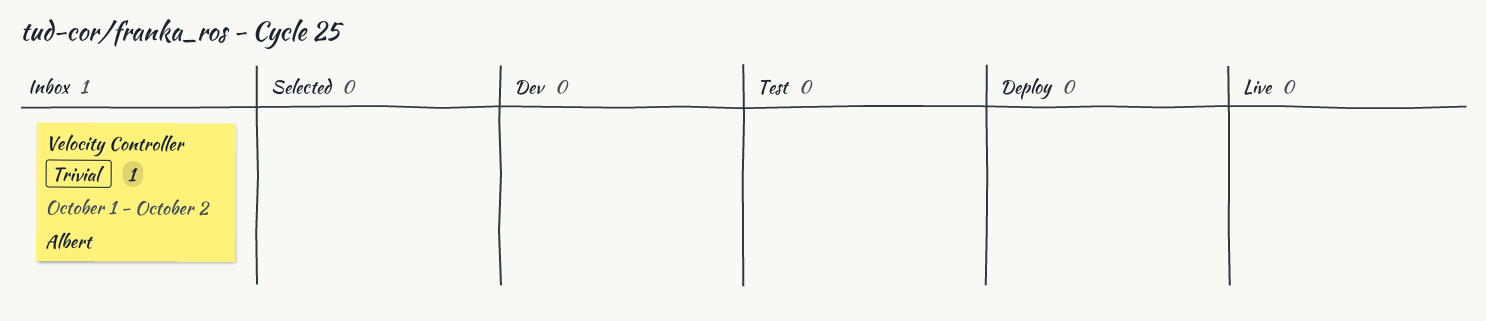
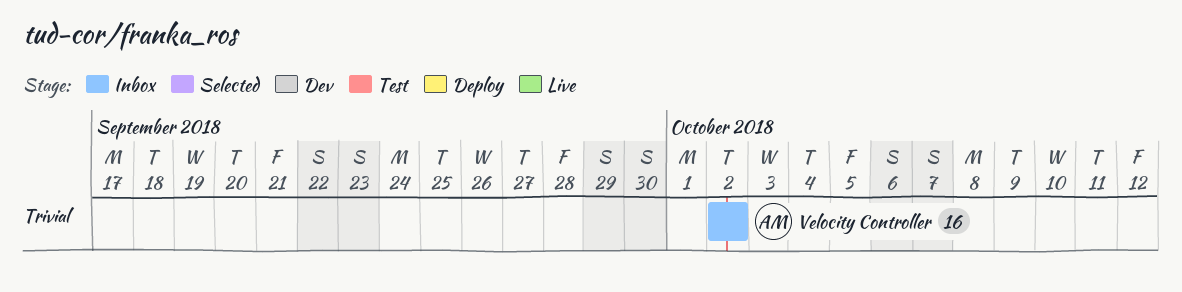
Velocity Controller, estimate: 1 -> 16
Velocity Controller, start: Oct 1 -> Oct 2

